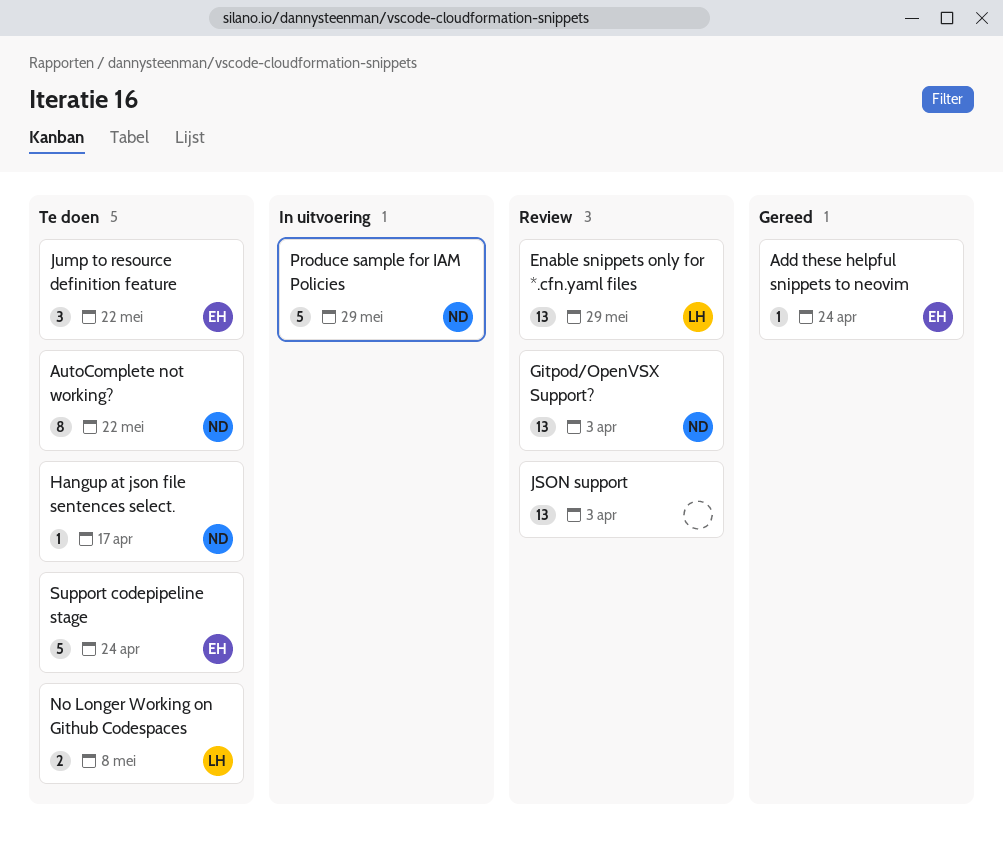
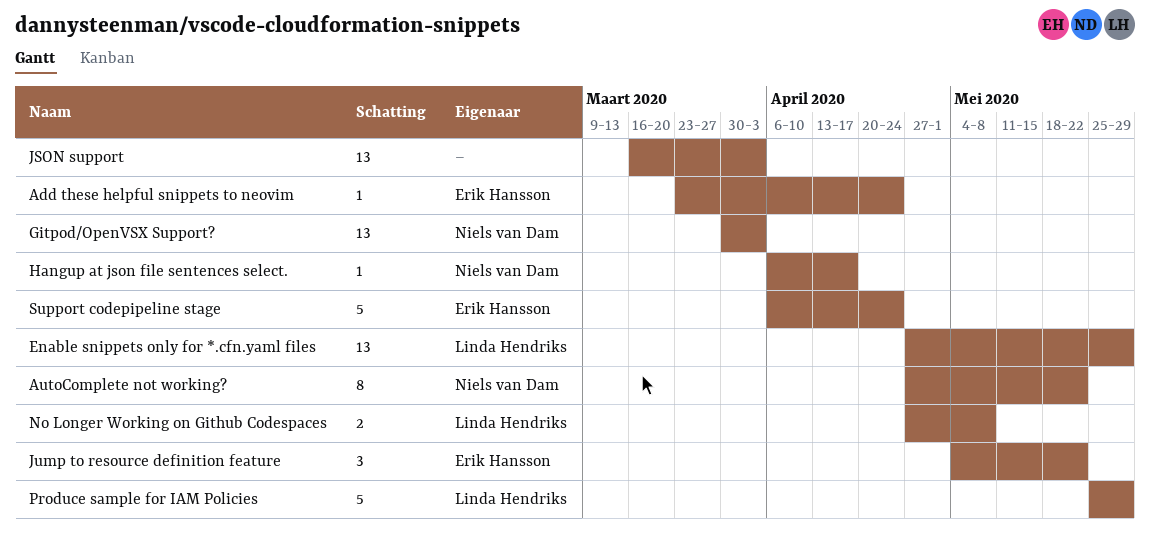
Produce sample for IAM Policies, owner: Niels van Dam -> Linda Hendriks

